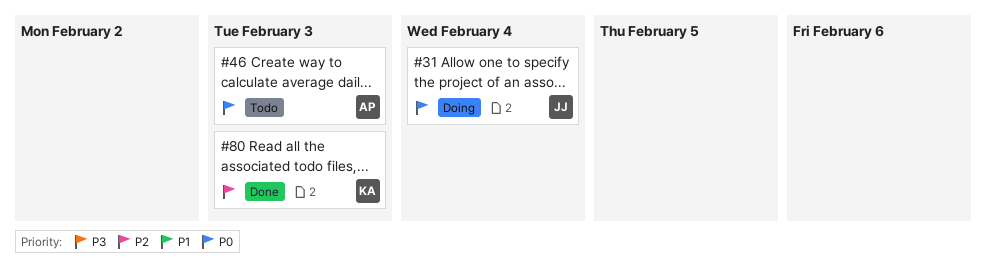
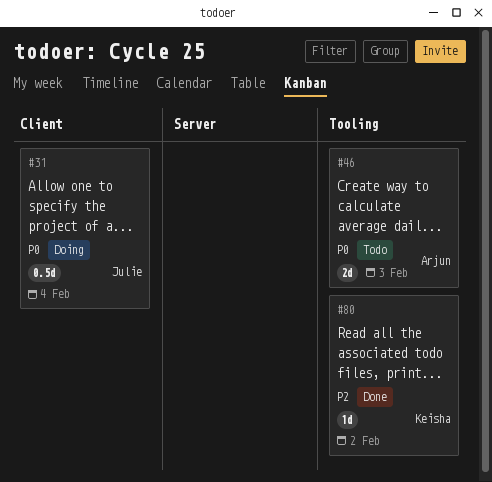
#80, due: Feb 3 -> Feb 2

